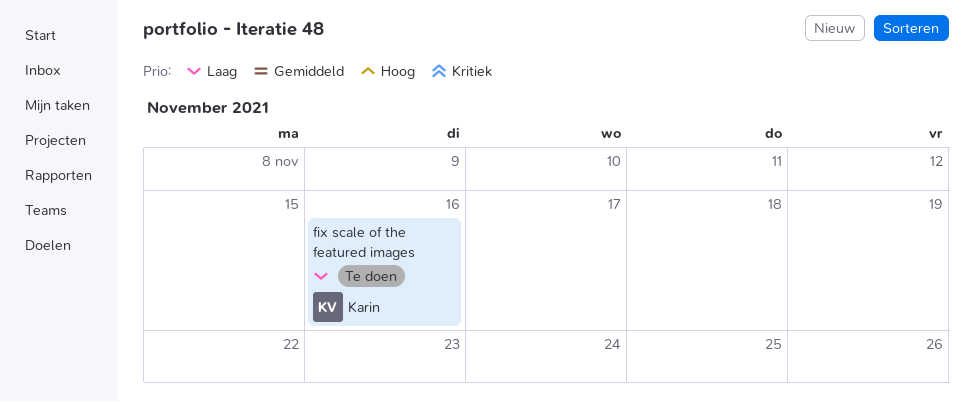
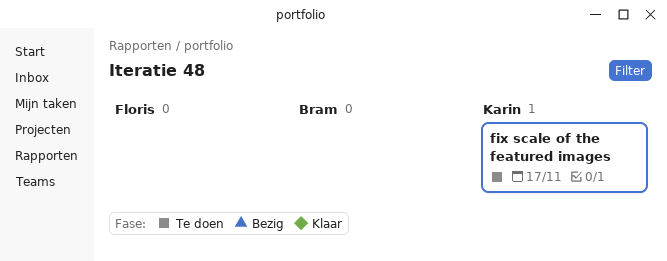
fix scale of the featured images, due: Nov 16 -> Nov 17

